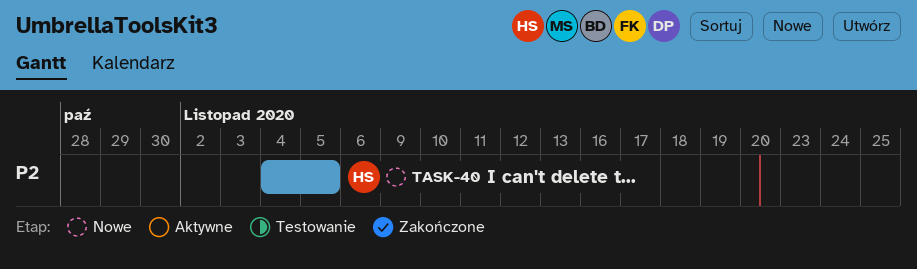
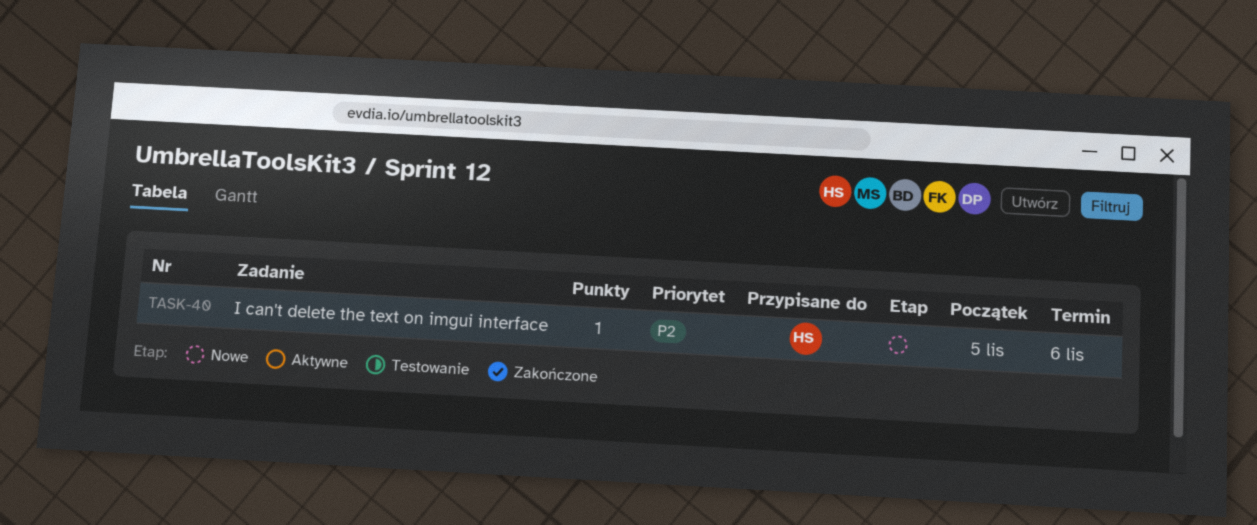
TASK-40, start: Nov 4 -> Nov 5
TASK-40, due: Nov 5 -> Nov 6

